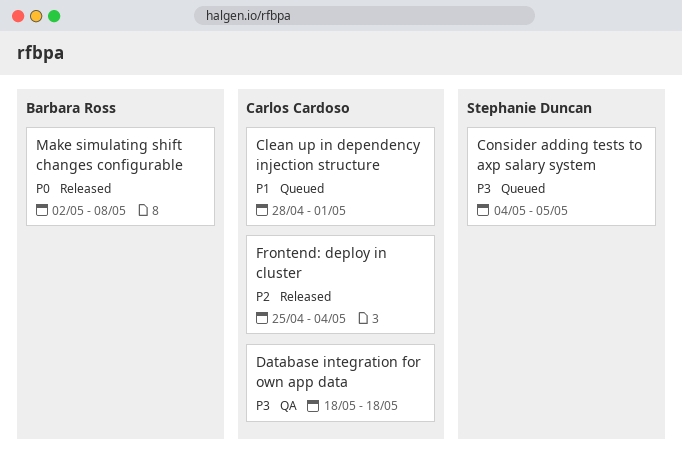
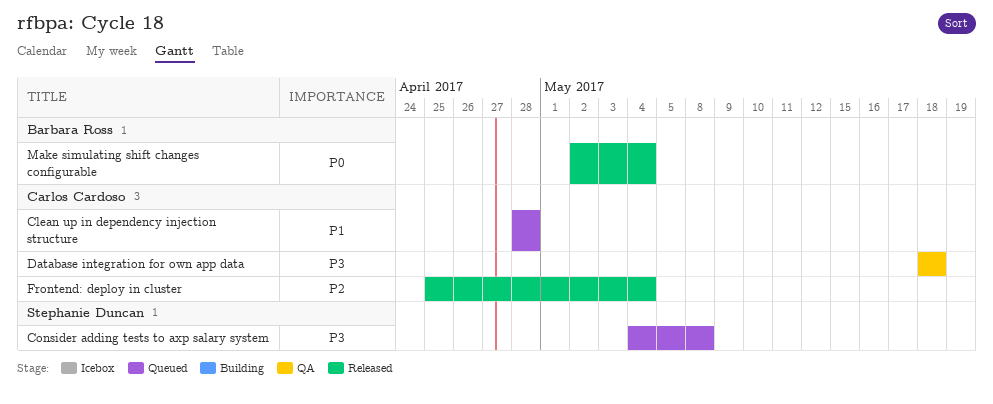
Clean up in dependency injection structure, due: May 1 -> Apr 28
Consider adding tests to axp salary system, due: May 5 -> May 8
Make simulating shift changes configurable, due: May 8 -> May 4

